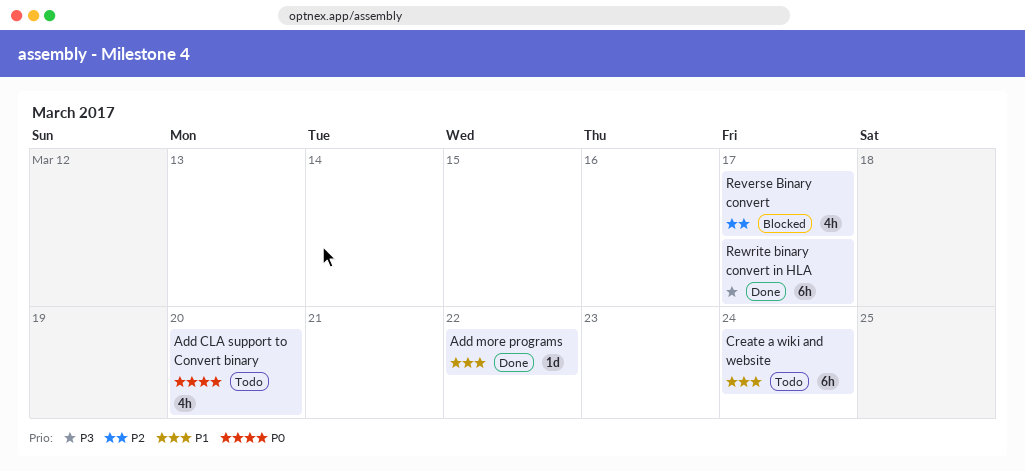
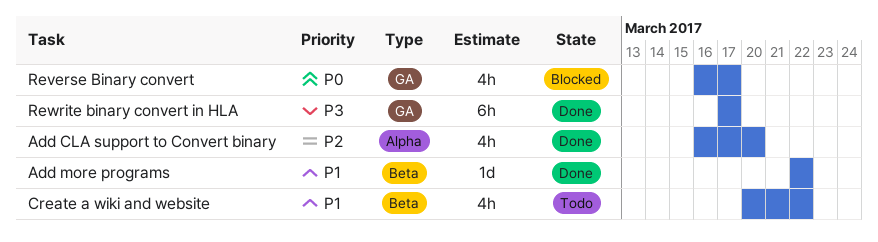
Add CLA support to Convert binary, status: Todo -> Done
Add CLA support to Convert binary, priority: P0 -> P2
Create a wiki and website, estimate: 6h -> 4h
Create a wiki and website, due: Mar 24 -> Mar 22
Reverse Binary convert, priority: P2 -> P0

